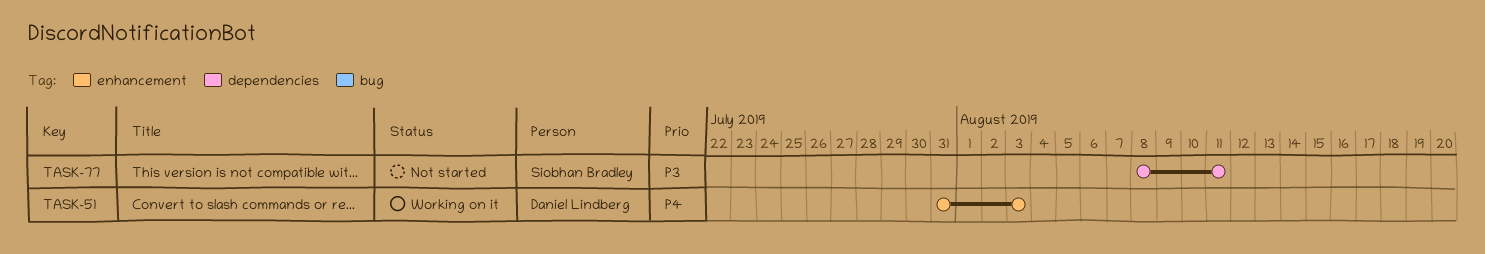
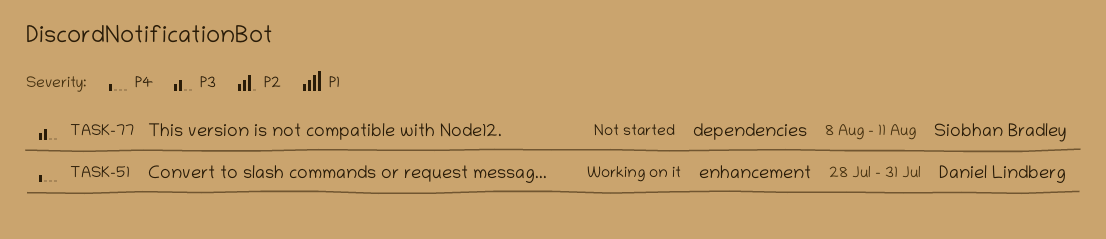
TASK-51, start: Jul 31 -> Jul 28
TASK-51, due: Aug 3 -> Jul 31

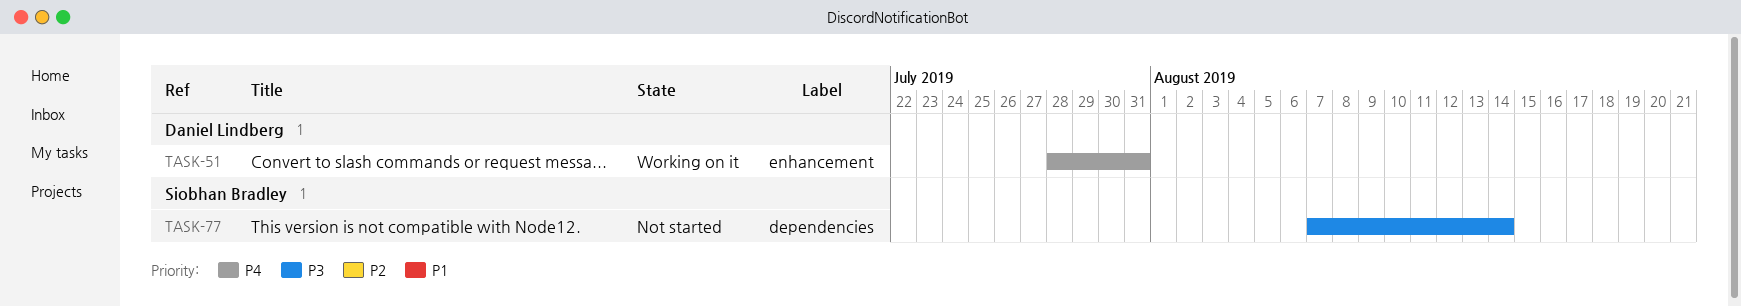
TASK-77, start: Aug 8 -> Aug 7
TASK-77, due: Aug 11 -> Aug 14

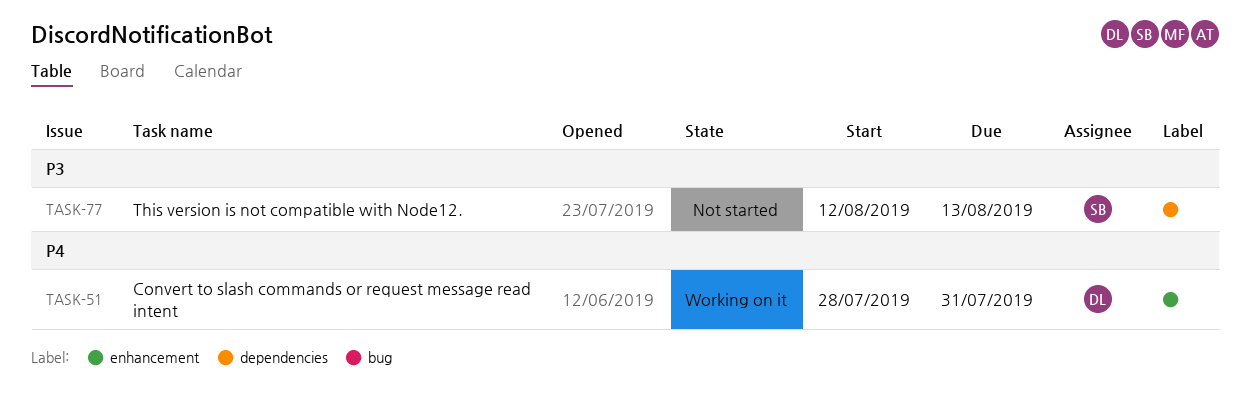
TASK-77, start: Aug 7 -> Aug 12
TASK-77, due: Aug 14 -> Aug 13

